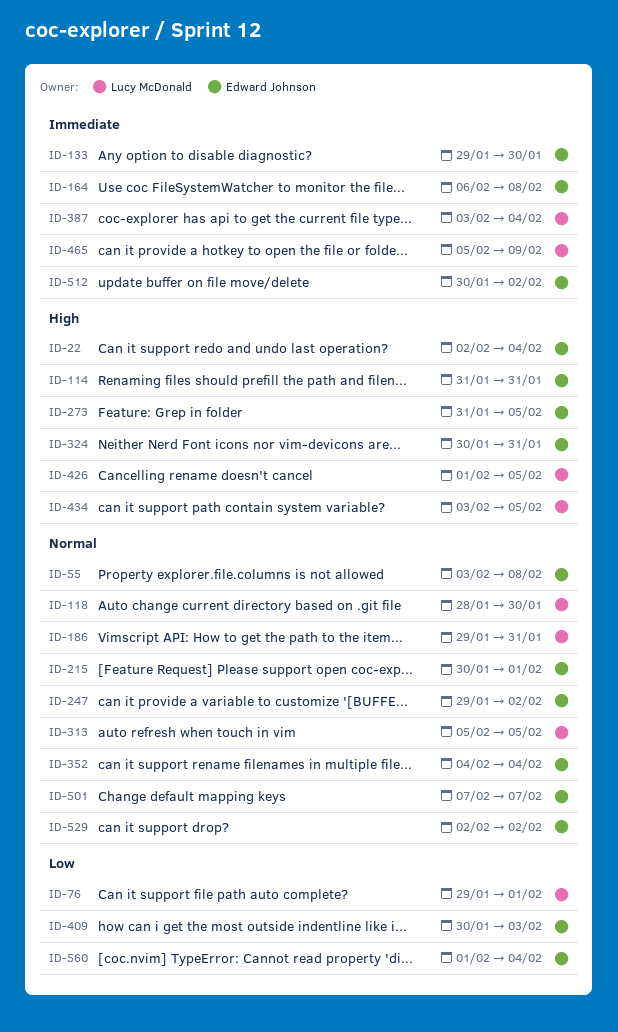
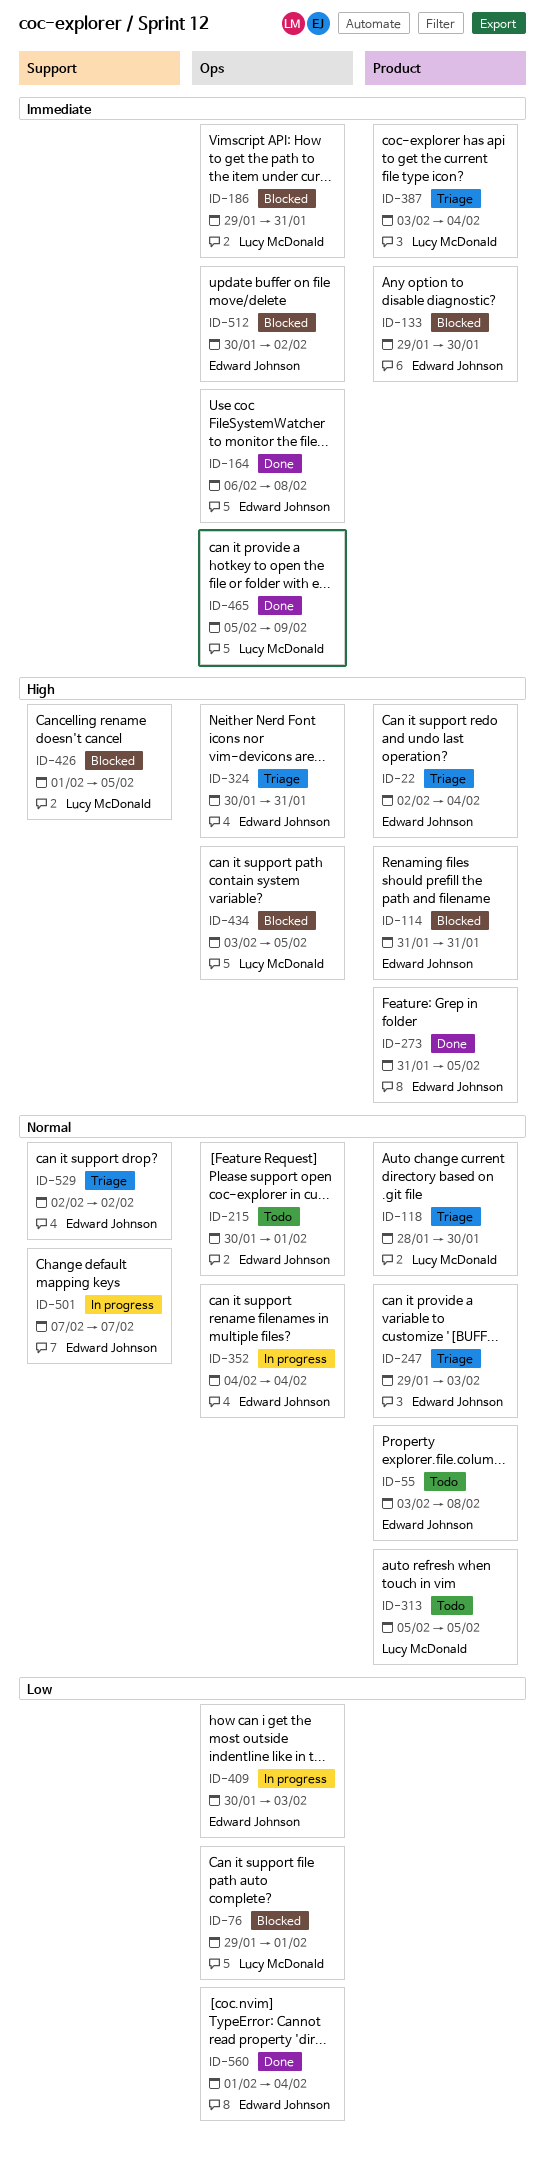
ID-186, priority: Normal -> Immediate
ID-247, due: Feb 2 -> Feb 3

